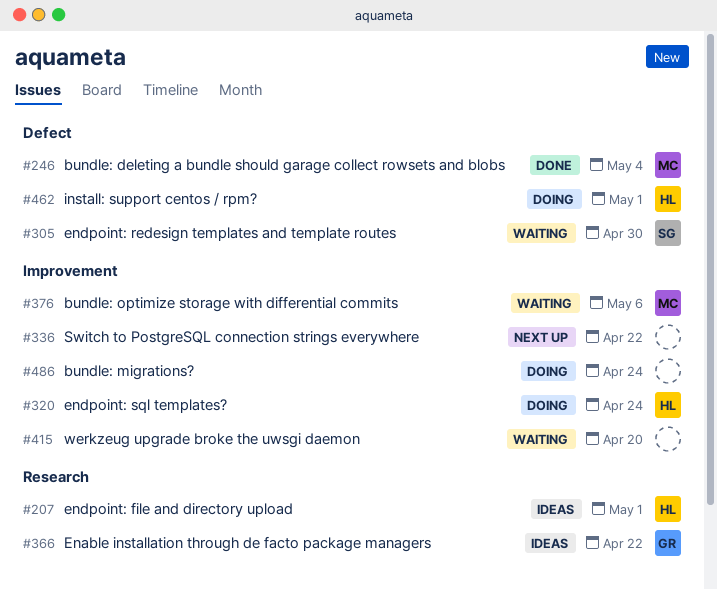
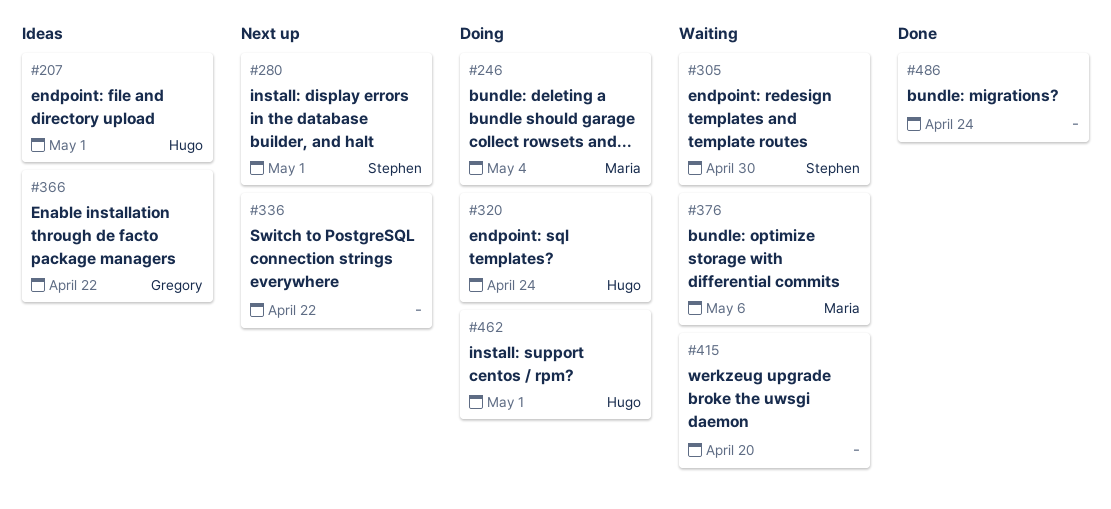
#246, status: Done -> Doing
#280: none -> present
#486, status: Doing -> Done

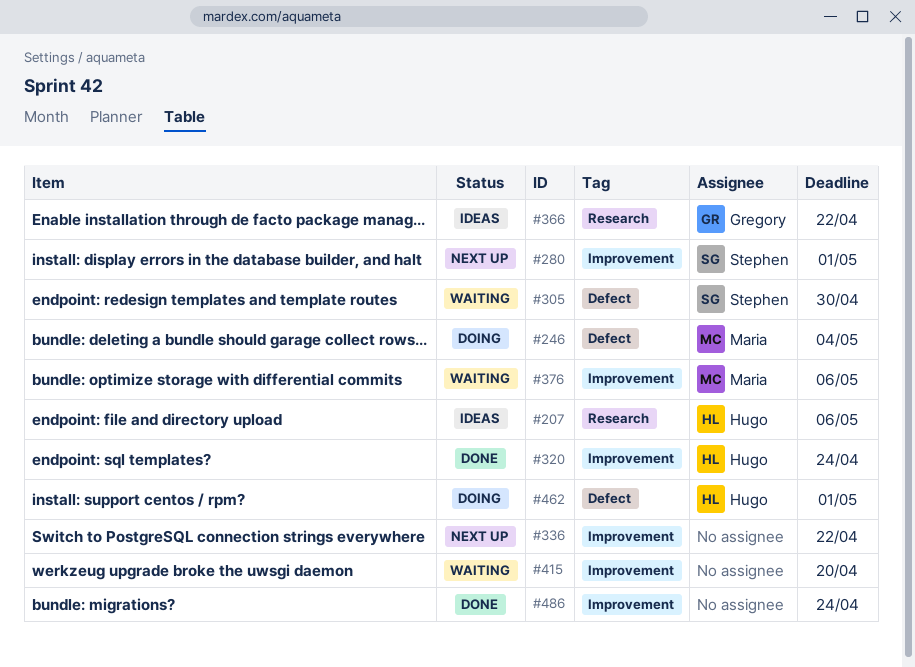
#207, due: May 1 -> May 6
#320, status: Doing -> Done

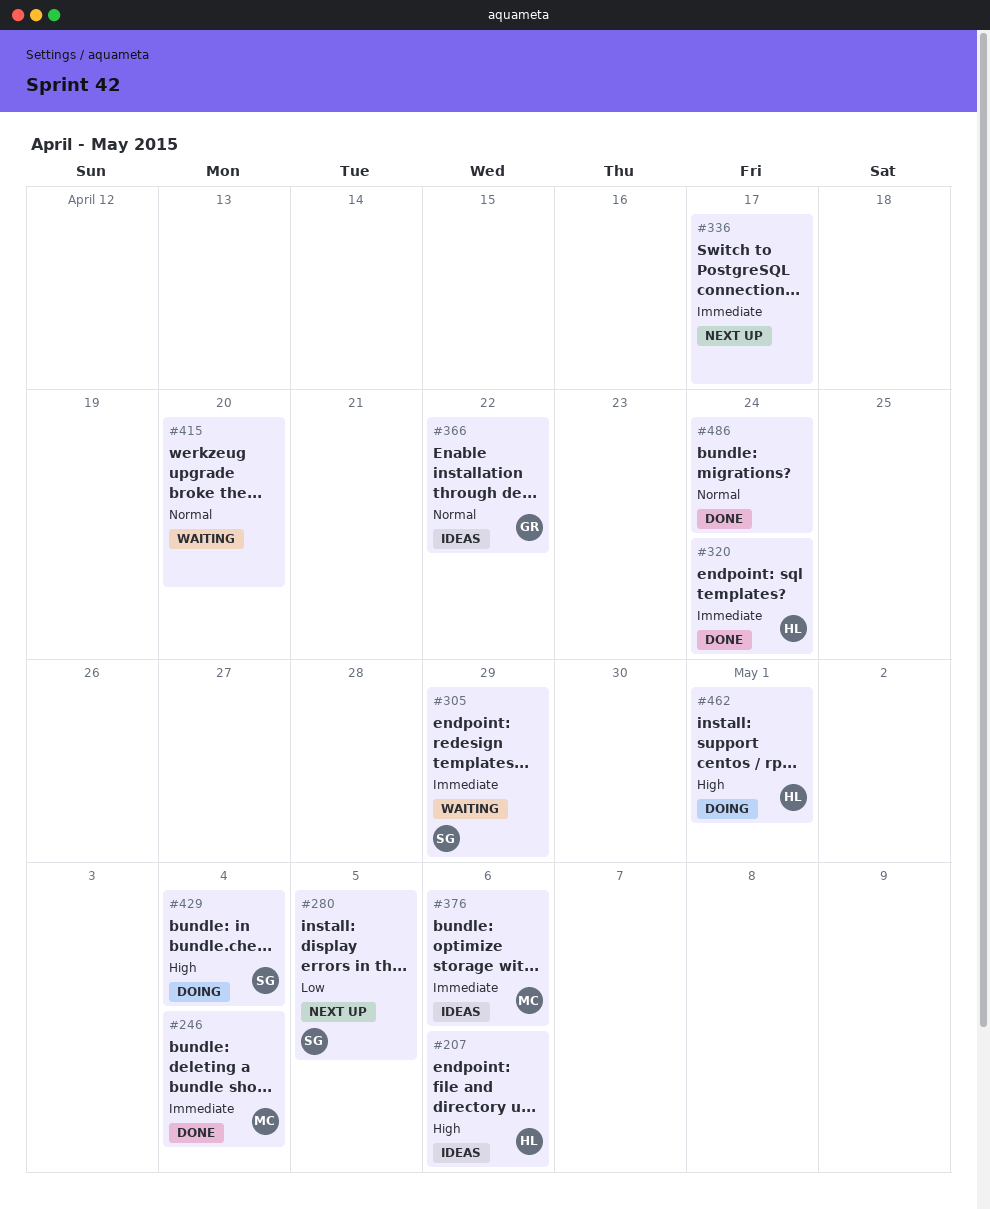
#246, status: Doing -> Done
#280, due: May 1 -> May 5
#305, due: Apr 30 -> Apr 29
#336, due: Apr 22 -> Apr 17
#376, status: Waiting -> Ideas
#429: none -> present

